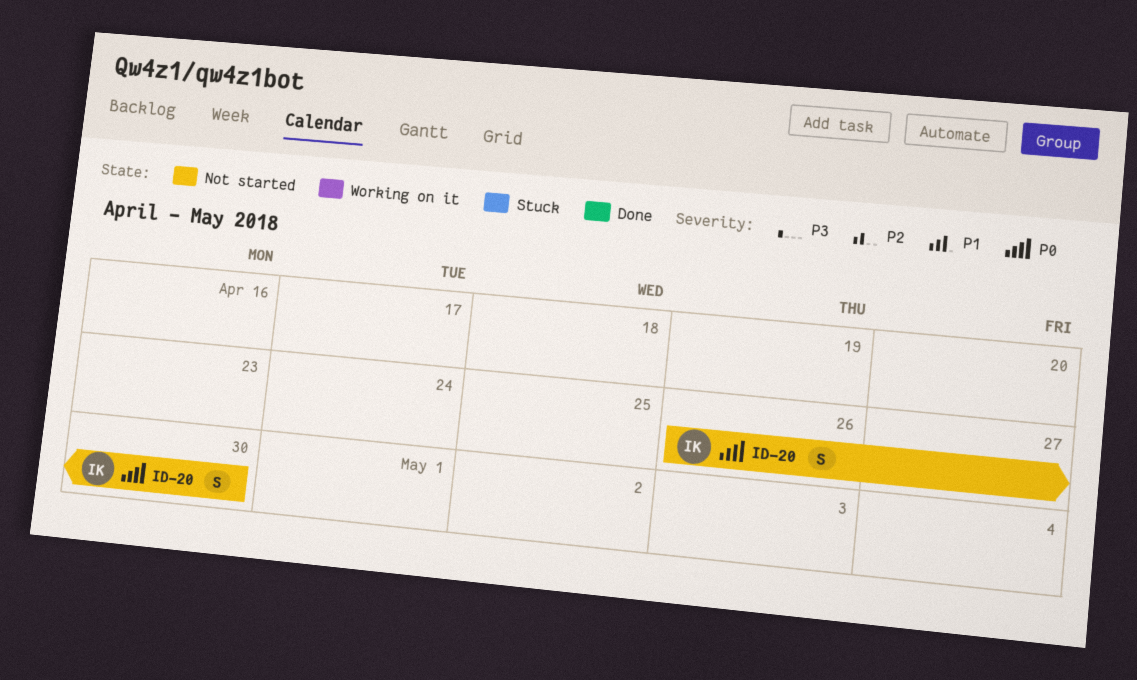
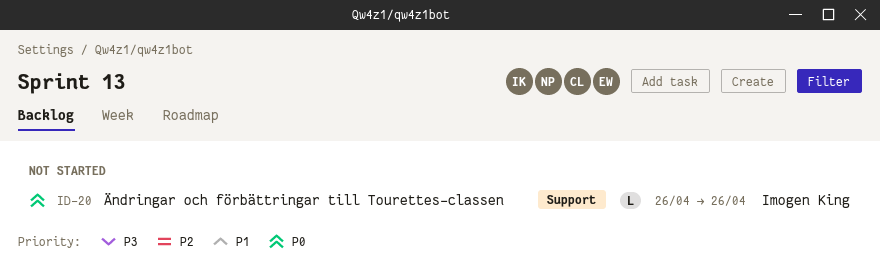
ID-20, estimate: S -> L
ID-20, due: Apr 30 -> Apr 26

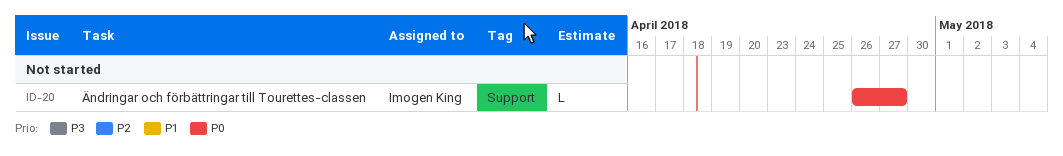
ID-20, due: Apr 26 -> Apr 27

